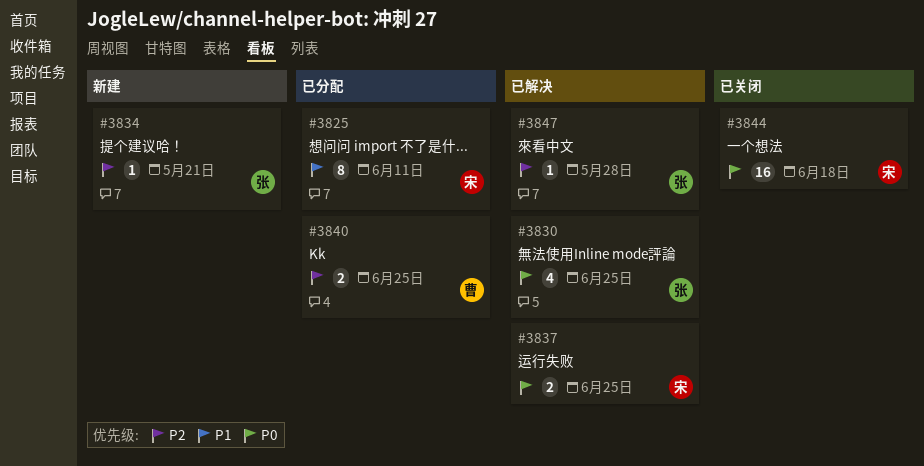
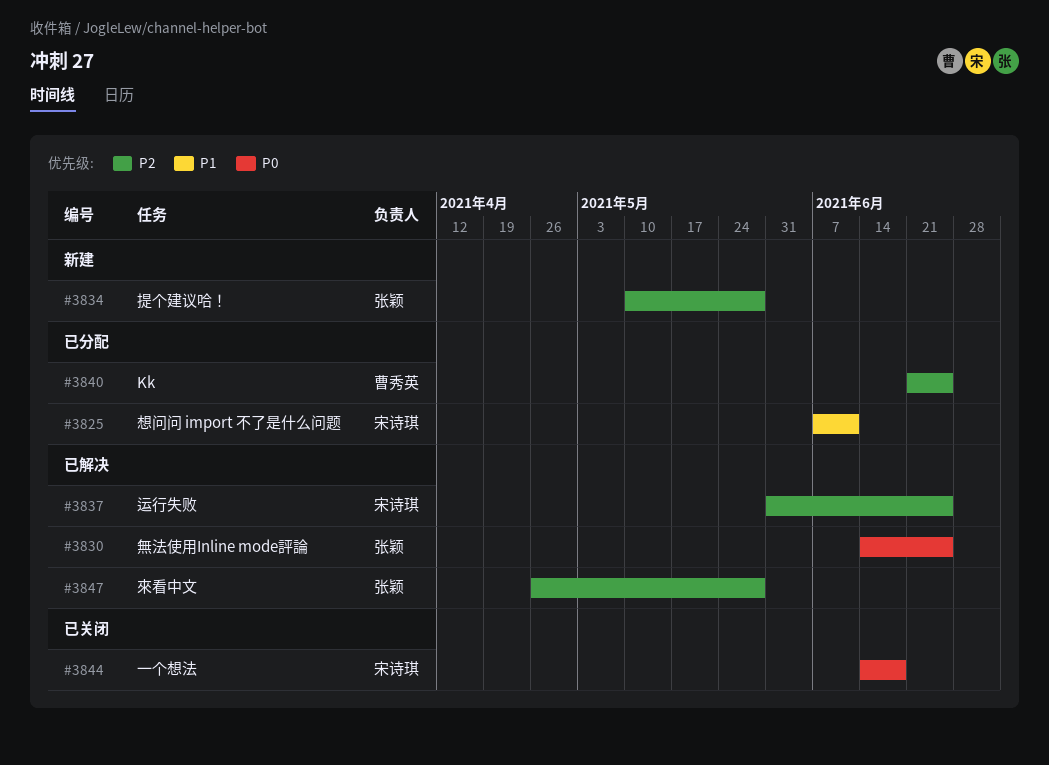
#3834, due: May 21 -> May 28
#3837, priority: P0 -> P2

